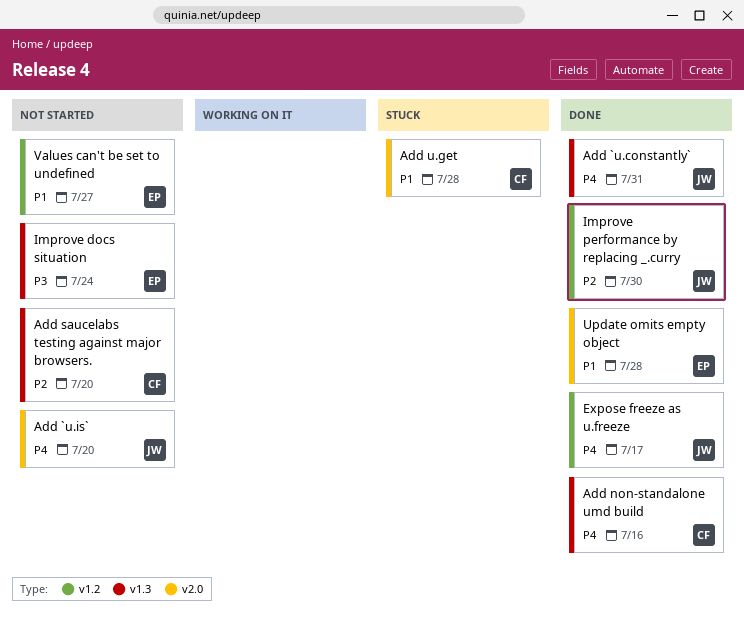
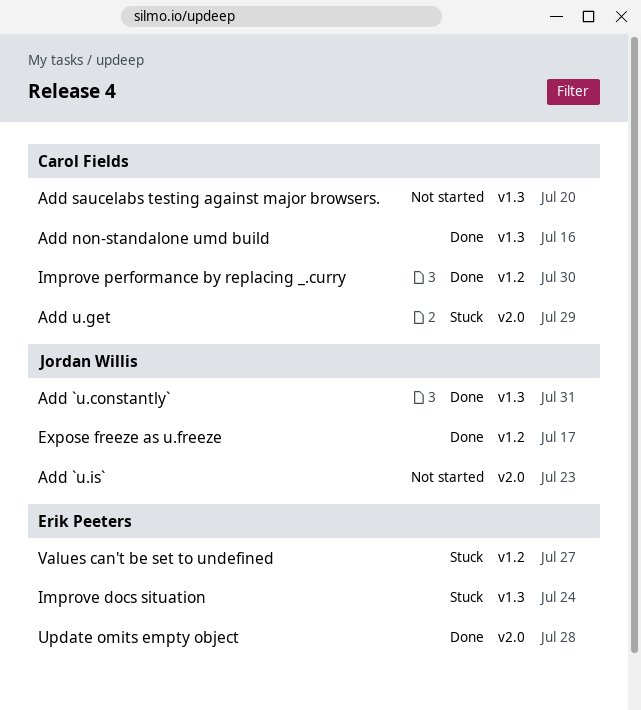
Add `u.is`, due: Jul 20 -> Jul 23
Add u.get, due: Jul 28 -> Jul 29
Improve docs situation, status: Not started -> Stuck
Improve performance by replacing _.curry, owner: Jordan Willis -> Carol Fields
Values can't be set to undefined, status: Not started -> Stuck

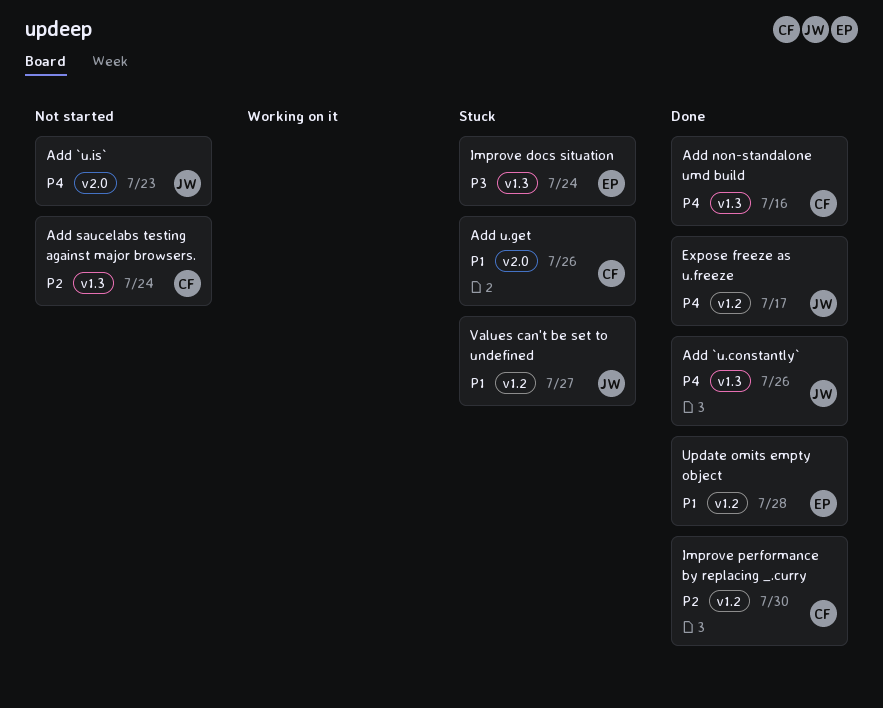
Add `u.constantly`, due: Jul 31 -> Jul 26
Add saucelabs testing against major browsers., due: Jul 20 -> Jul 24
Add u.get, due: Jul 29 -> Jul 26
Update omits empty object, label: v2.0 -> v1.2
Values can't be set to undefined, owner: Erik Peeters -> Jordan Willis

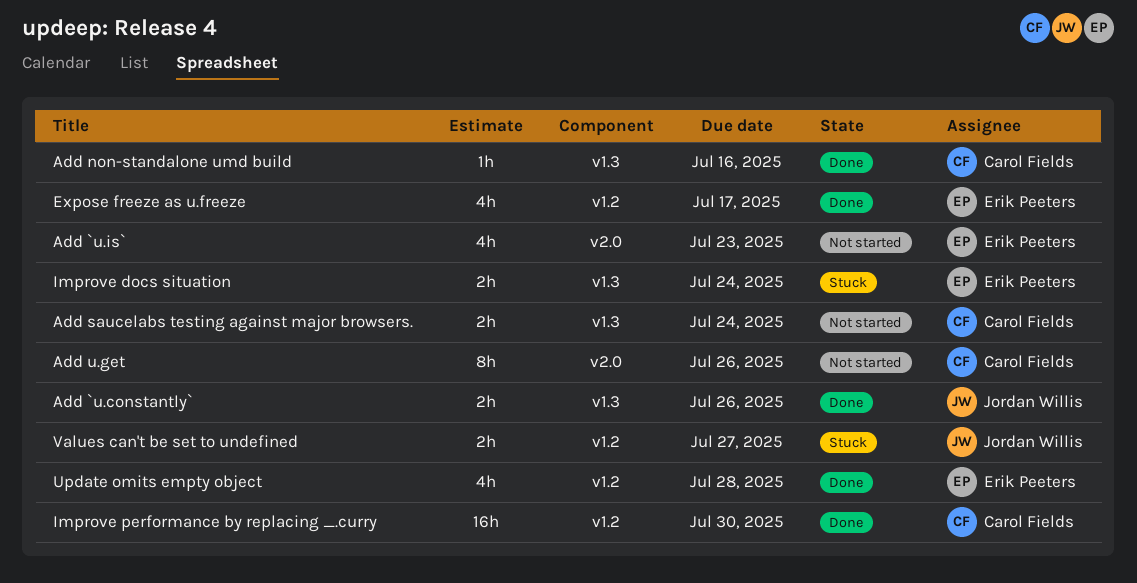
Add `u.is`, owner: Jordan Willis -> Erik Peeters
Add u.get, status: Stuck -> Not started
Expose freeze as u.freeze, owner: Jordan Willis -> Erik Peeters

